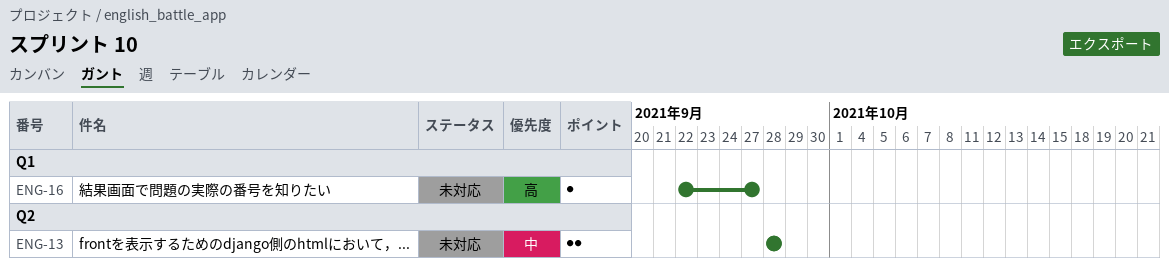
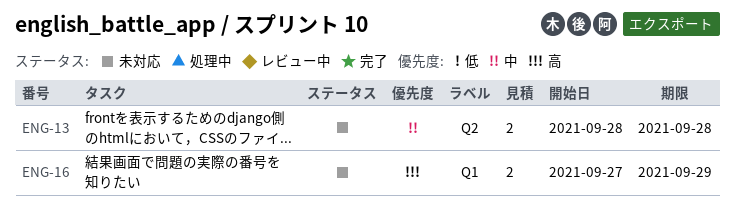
ENG-16, estimate: 1 -> 2
ENG-16, start: Sep 22 -> Sep 27
ENG-16, due: Sep 27 -> Sep 29

